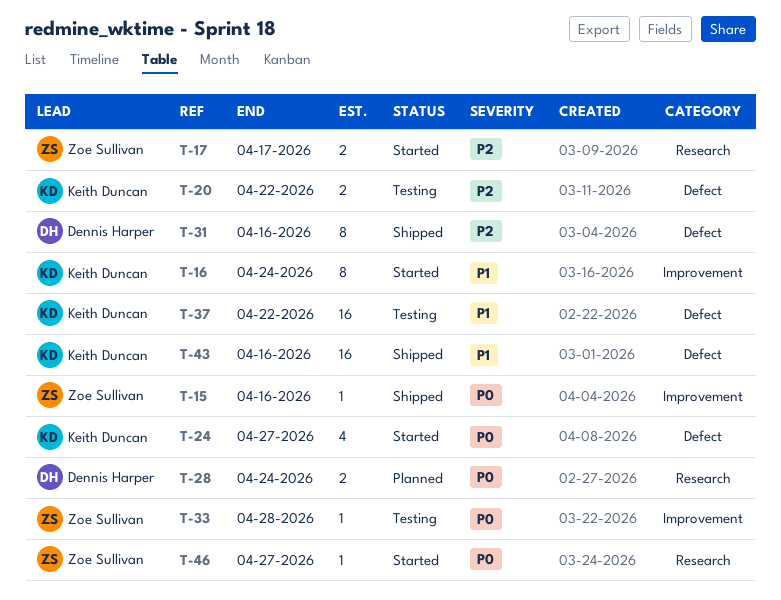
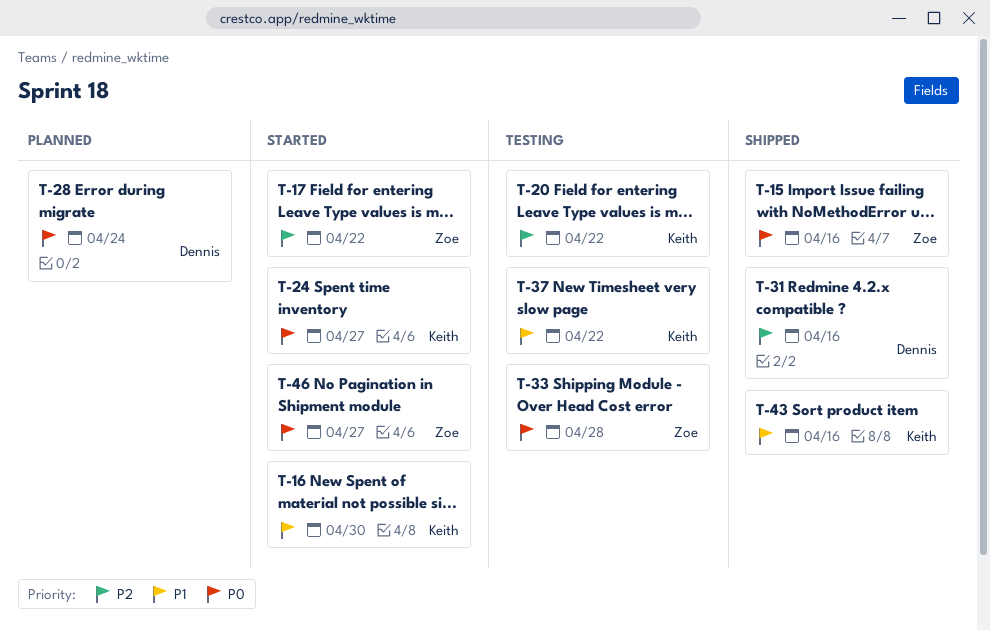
T-16, due: Apr 24 -> Apr 30
T-17, due: Apr 17 -> Apr 22

